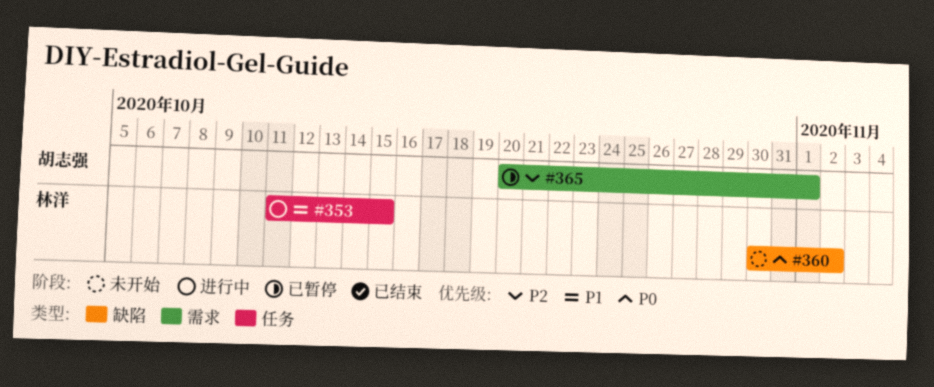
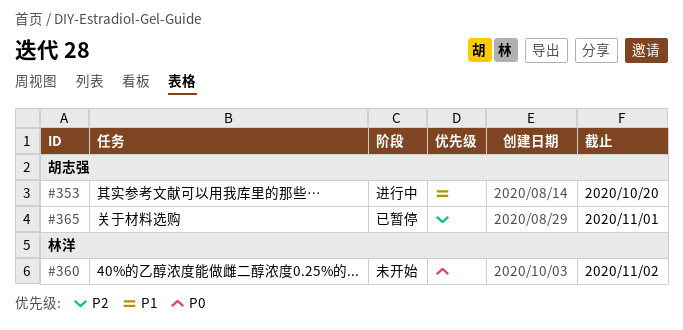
#353, owner: 林洋 -> 胡志强
#353, due: Oct 15 -> Oct 20

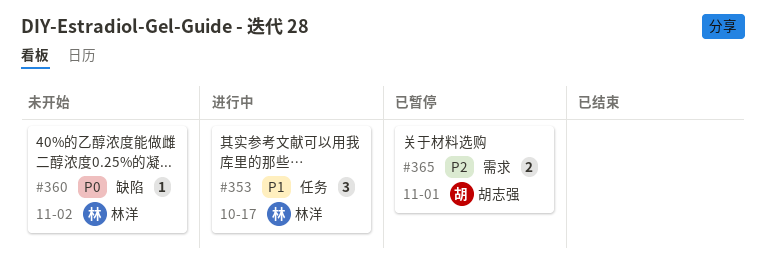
#353, owner: 胡志强 -> 林洋
#353, due: Oct 20 -> Oct 17

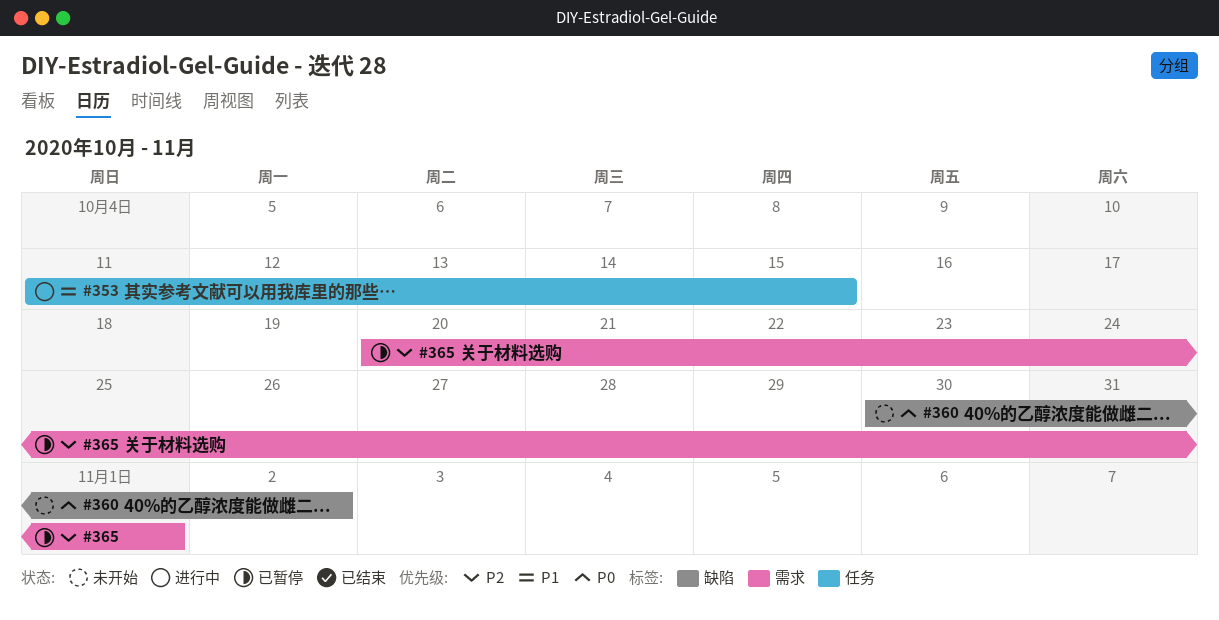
#353, due: Oct 17 -> Oct 15

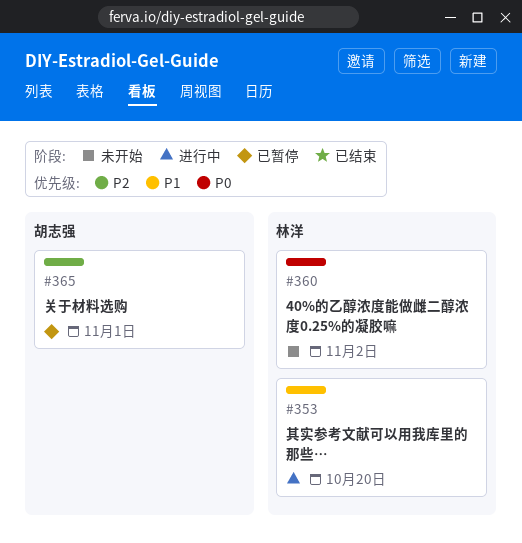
#353, due: Oct 15 -> Oct 20

